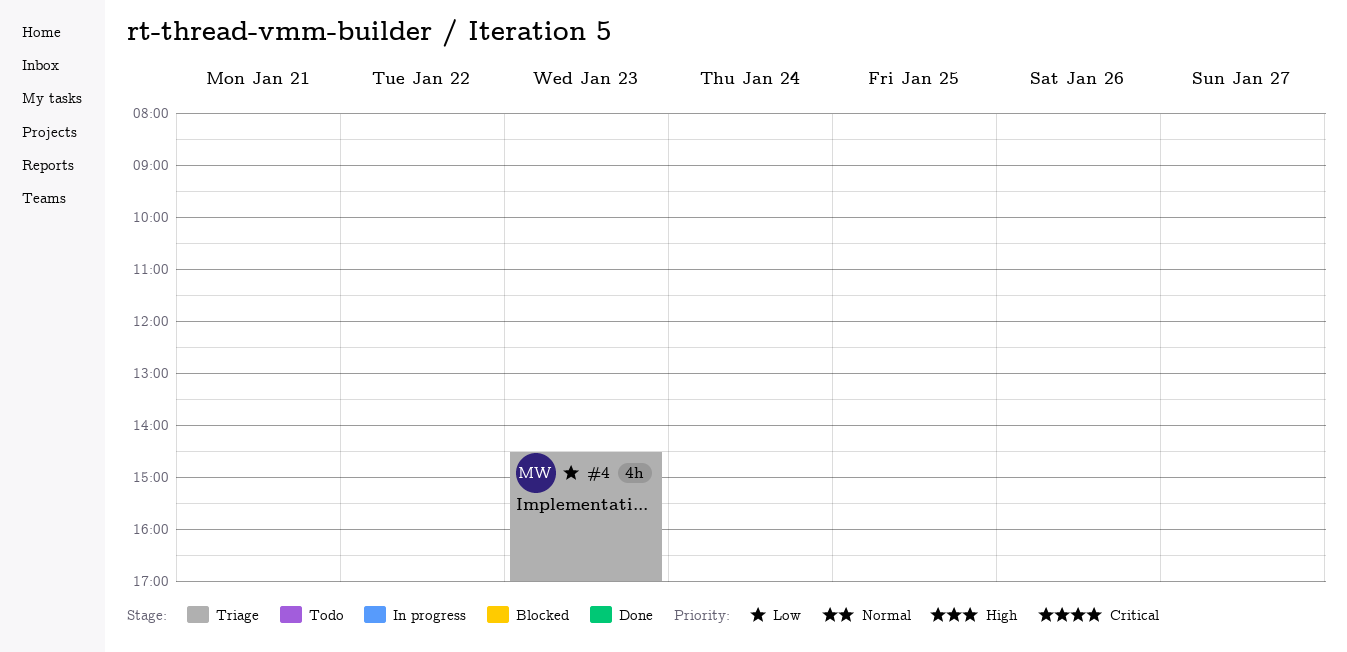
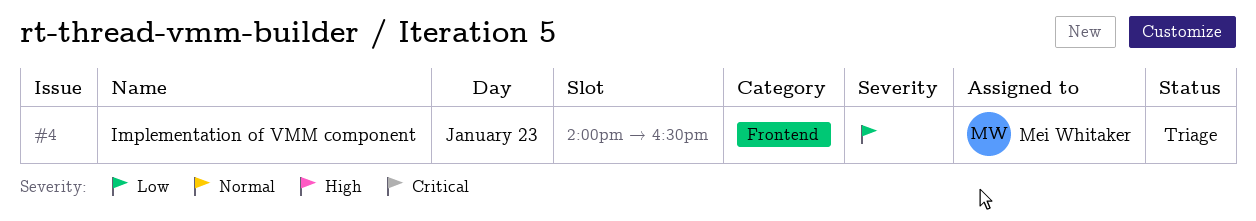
#4, begins: 14:30 -> 14:00
#4, ends: 17:00 -> 16:30

